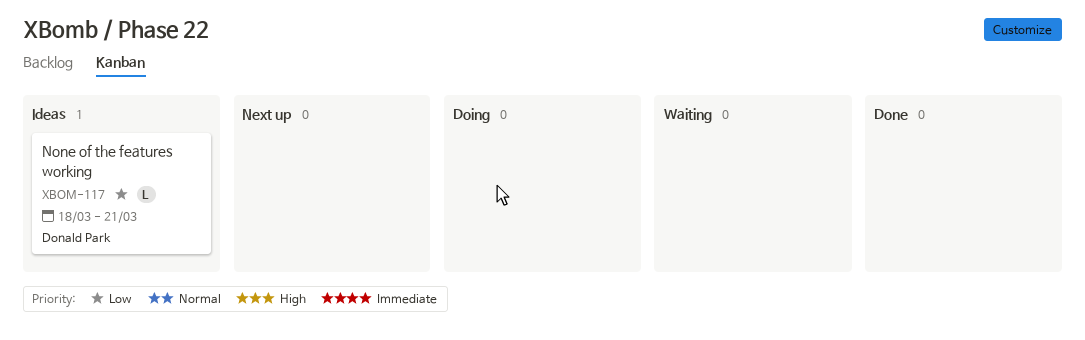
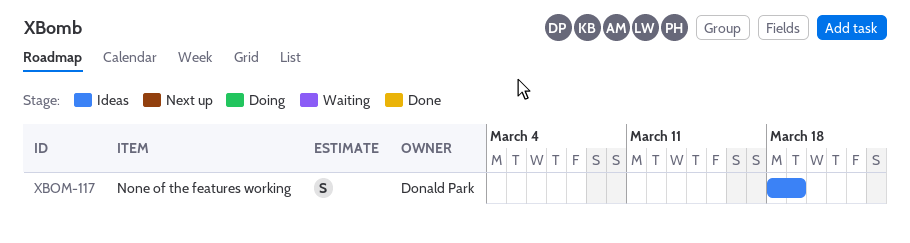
XBOM-117, estimate: L -> S
XBOM-117, due: Mar 21 -> Mar 19

